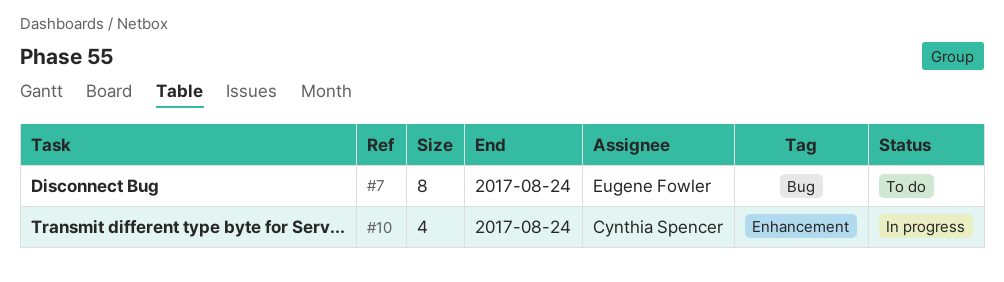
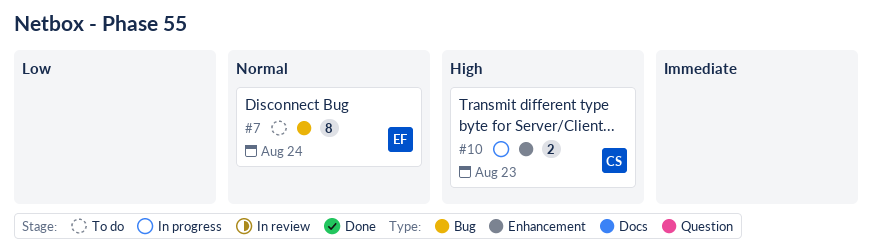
#10, estimate: 4 -> 2
#10, due: Aug 24 -> Aug 23

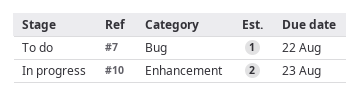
#7, estimate: 8 -> 1
#7, due: Aug 24 -> Aug 22

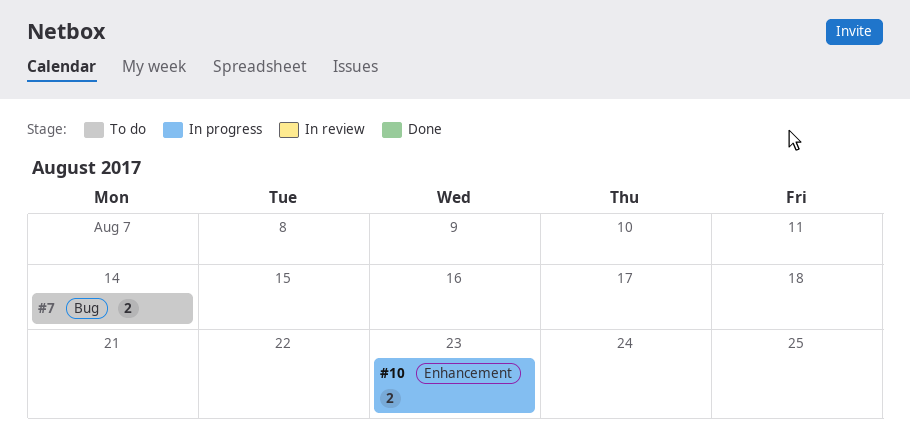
#7, estimate: 1 -> 2
#7, due: Aug 22 -> Aug 14

